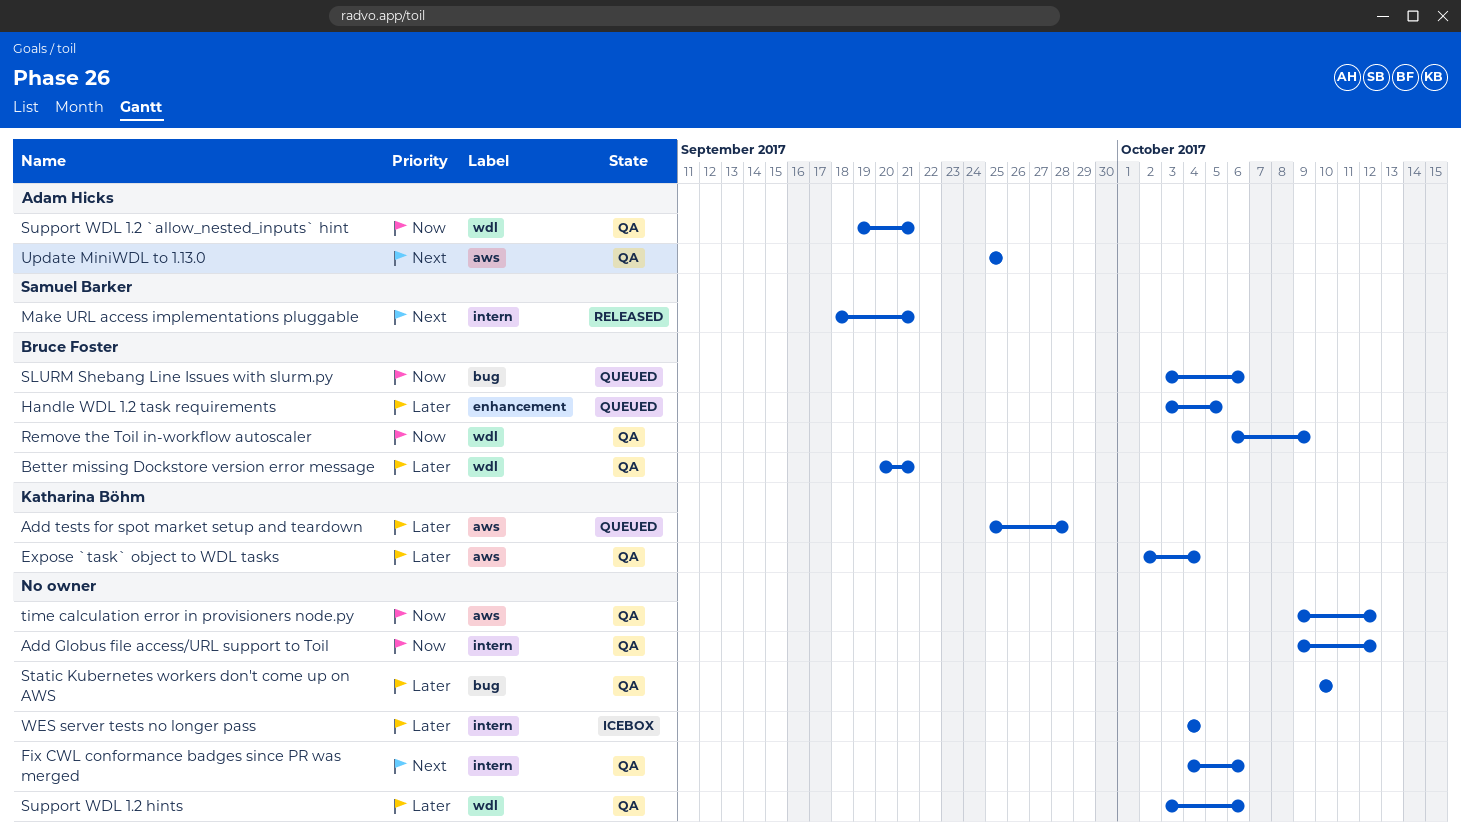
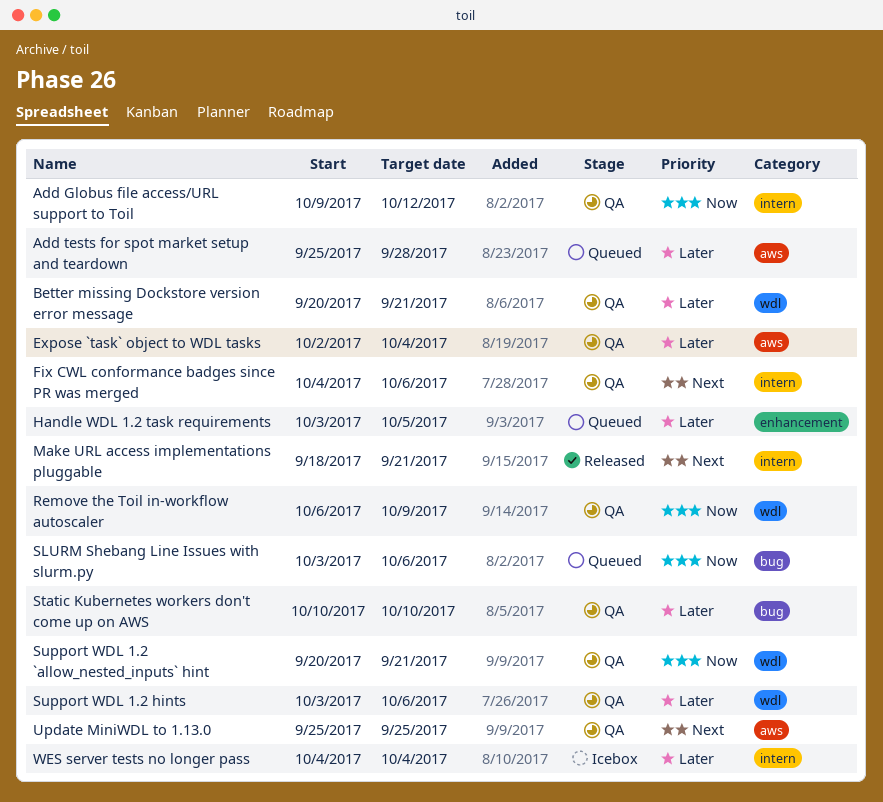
Support WDL 1.2 `allow_nested_inputs` hint, start: Sep 19 -> Sep 20
time calculation error in provisioners node.py: present -> none

